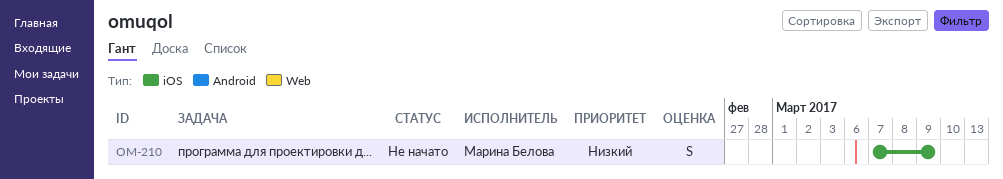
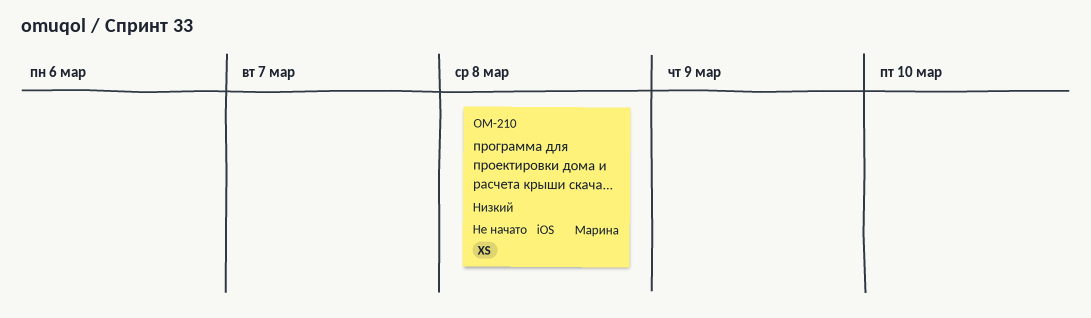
OM-210, estimate: S -> XS
OM-210, due: Mar 9 -> Mar 8

